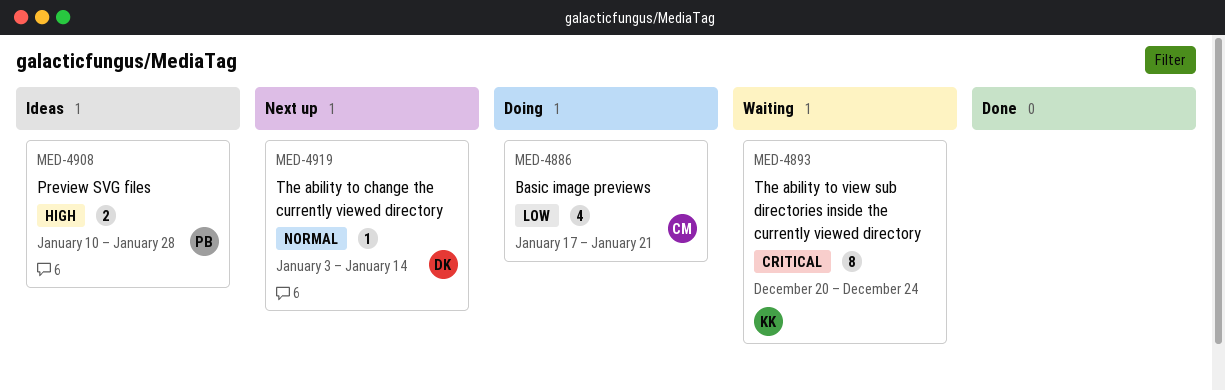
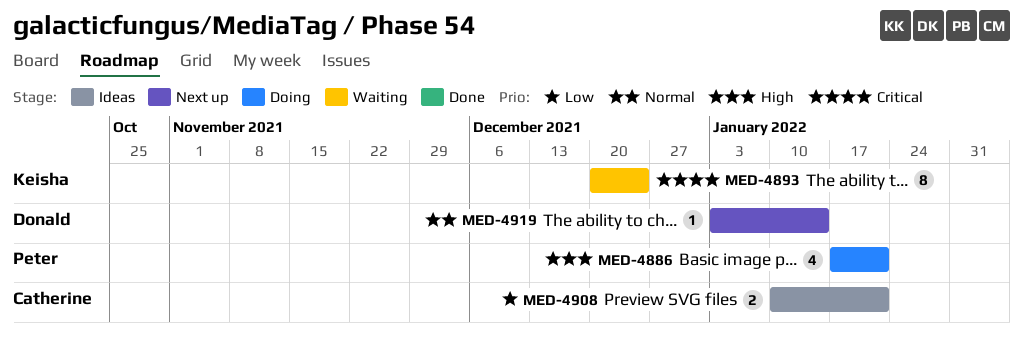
MED-4886, owner: Catherine -> Peter
MED-4886, priority: Low -> High
MED-4908, owner: Peter -> Catherine
MED-4908, priority: High -> Low
MED-4908, due: Jan 28 -> Jan 21

